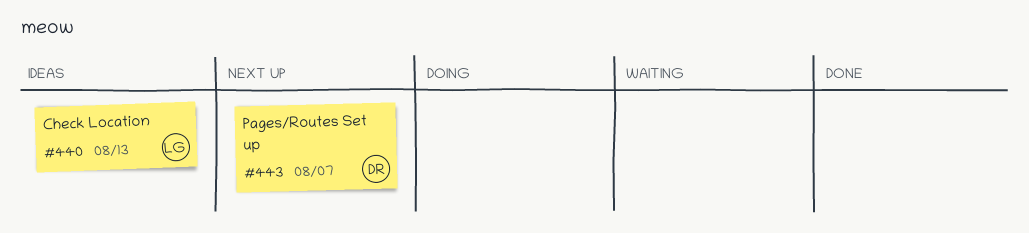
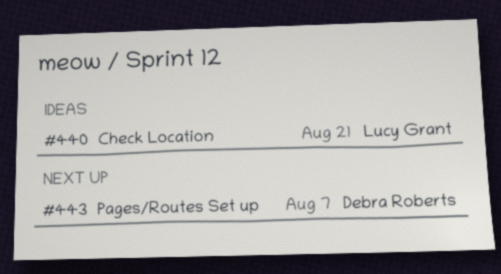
#440, due: Aug 13 -> Aug 21

